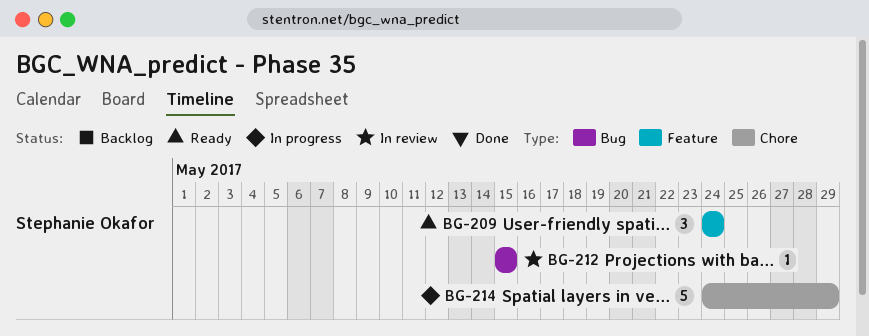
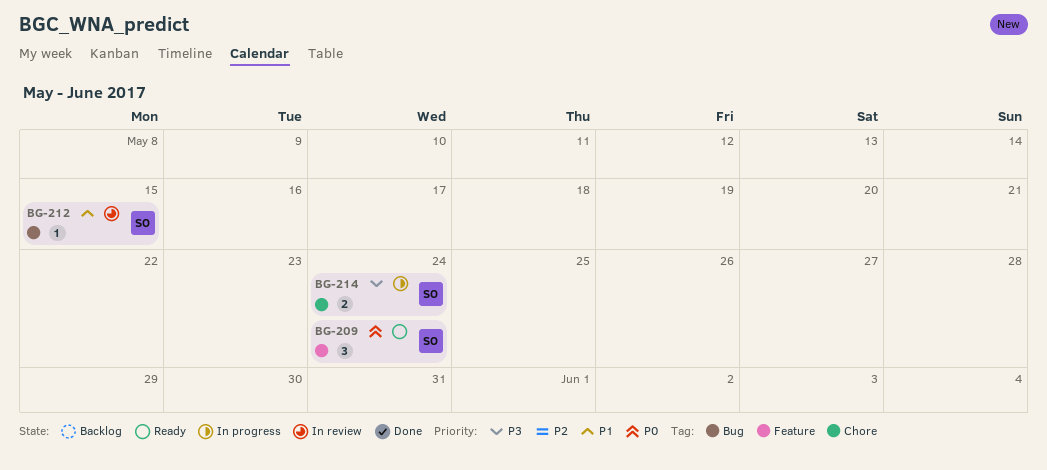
BG-214, estimate: 5 -> 2
BG-214, due: May 29 -> May 24

